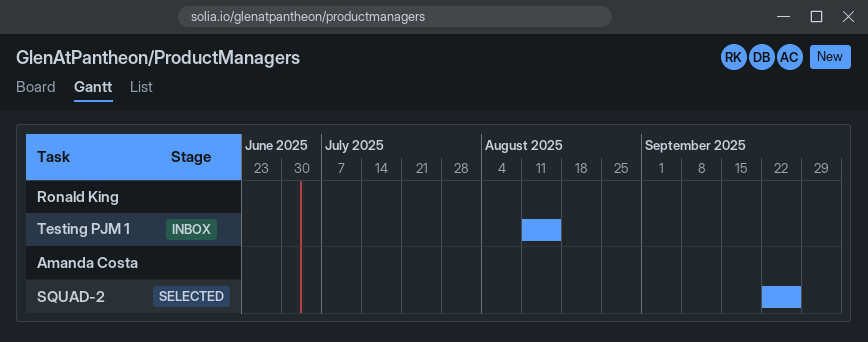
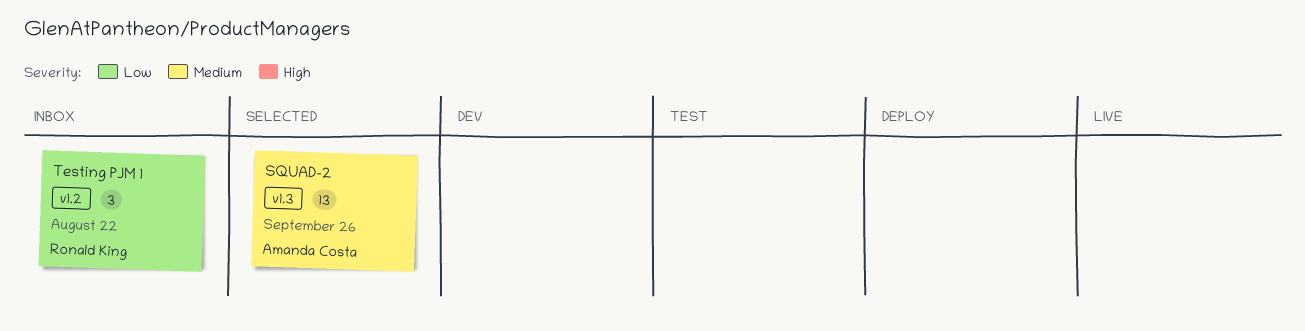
Testing PJM 1, due: Aug 15 -> Aug 22

